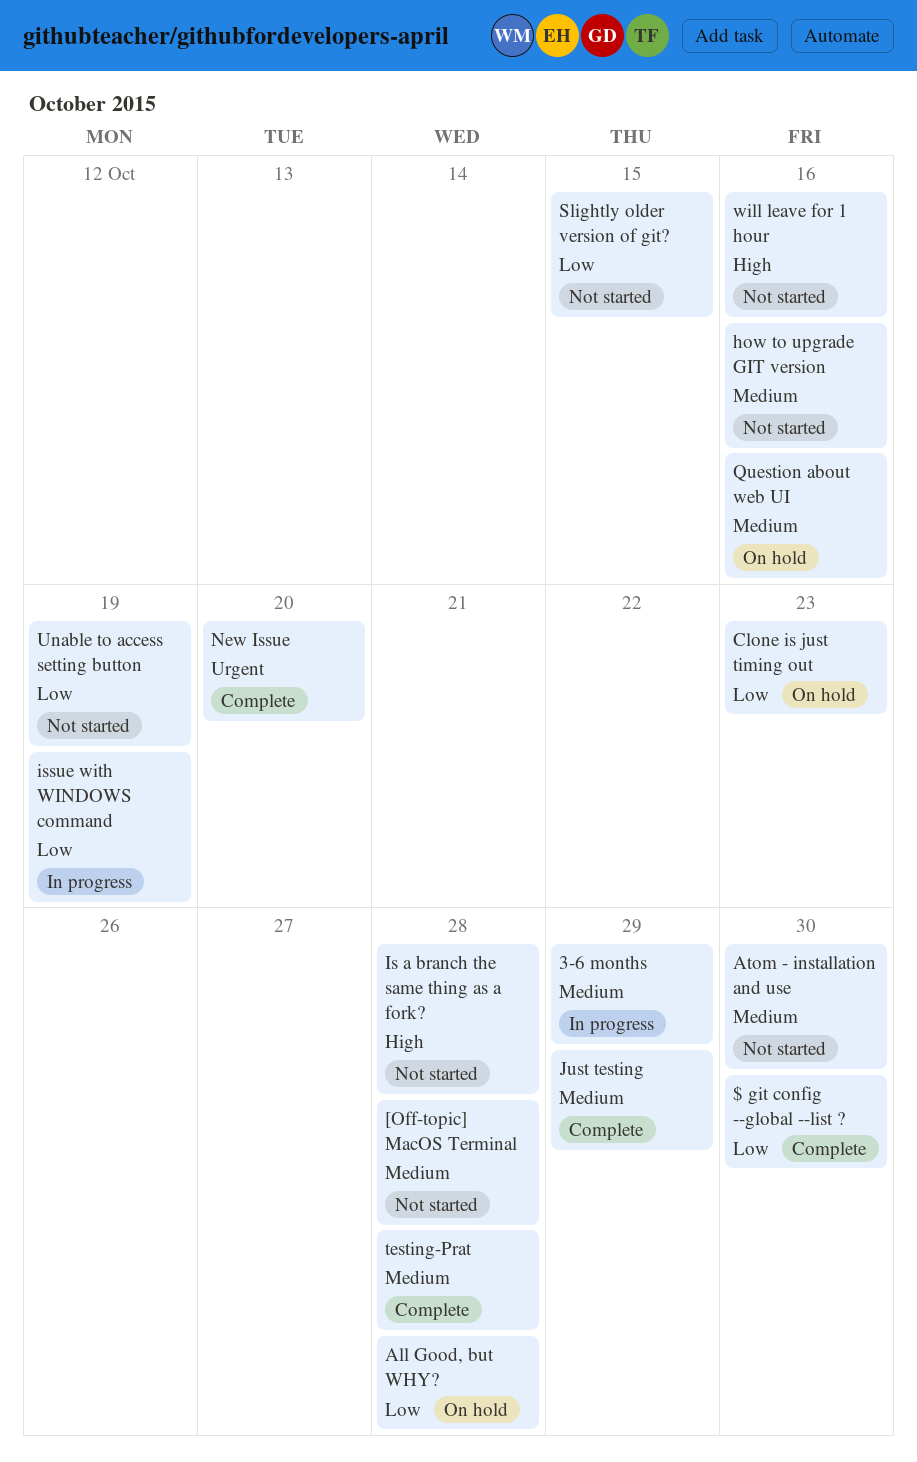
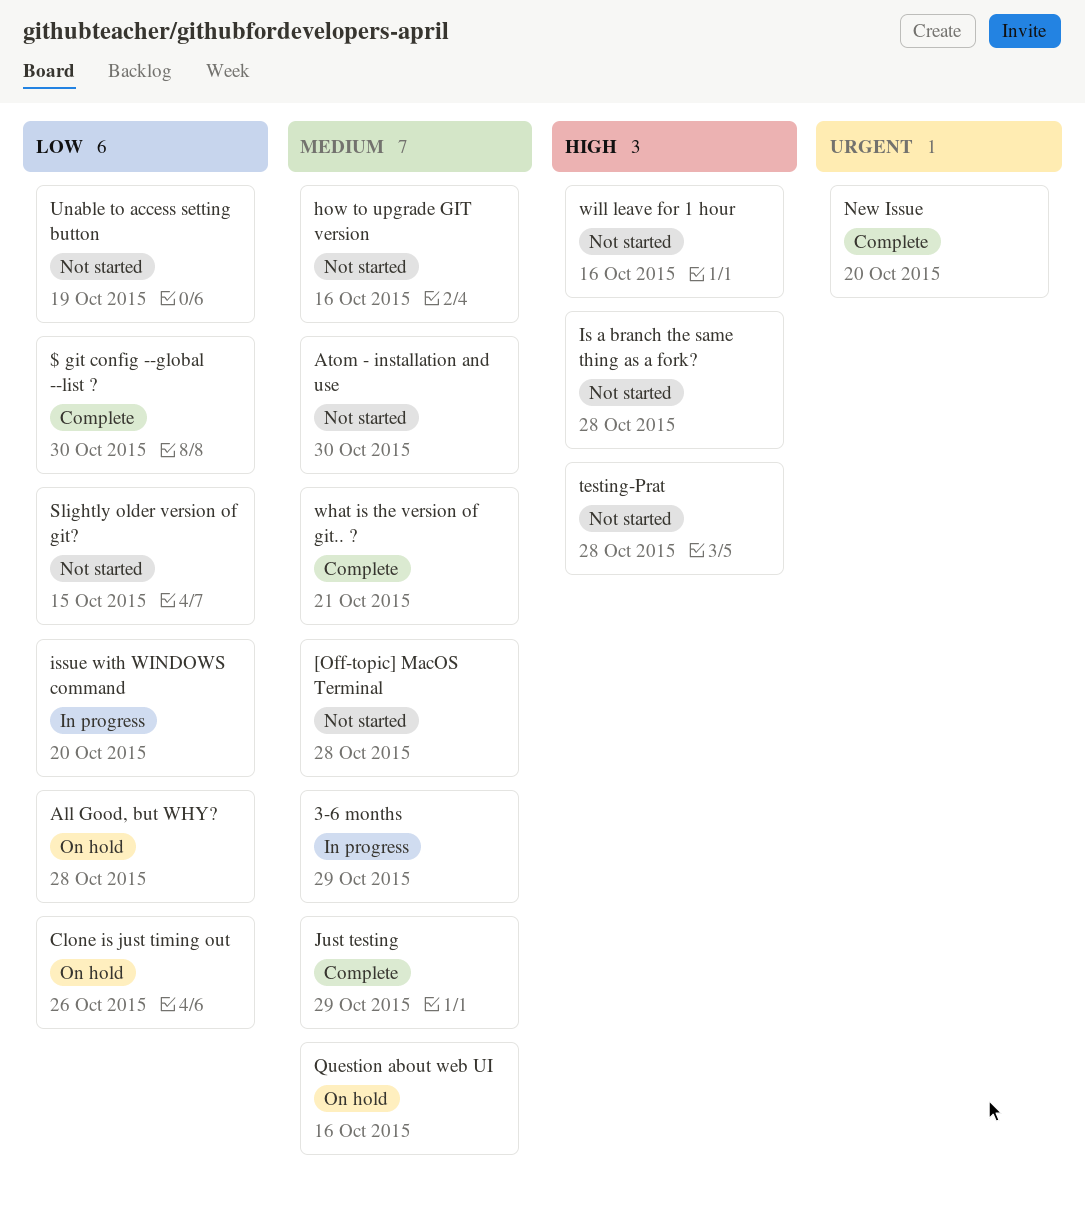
Clone is just timing out, due: Oct 23 -> Oct 26
issue with WINDOWS command, due: Oct 19 -> Oct 20
testing-Prat, status: Complete -> Not started
testing-Prat, priority: Medium -> High
what is the version of git.. ?: none -> present

